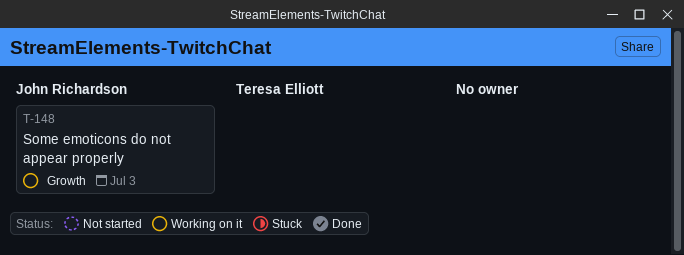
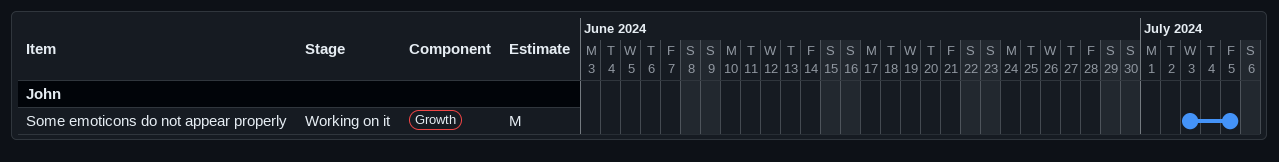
Some emoticons do not appear properly, due: Jul 3 -> Jul 5

